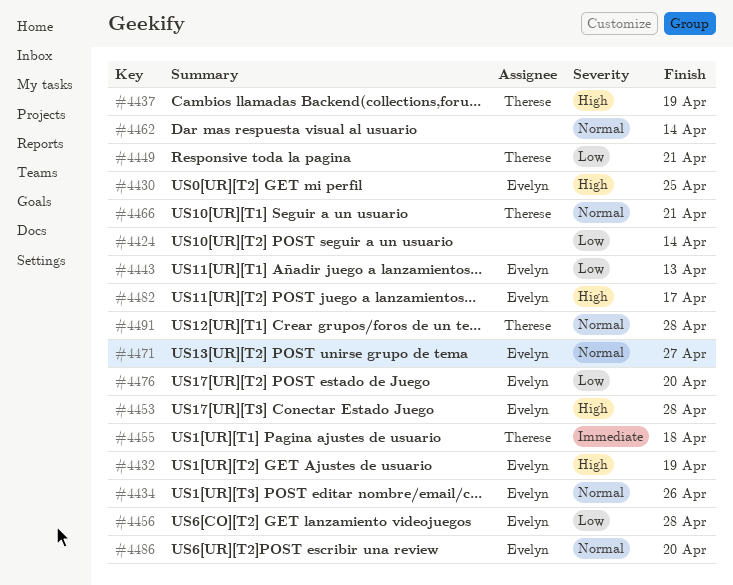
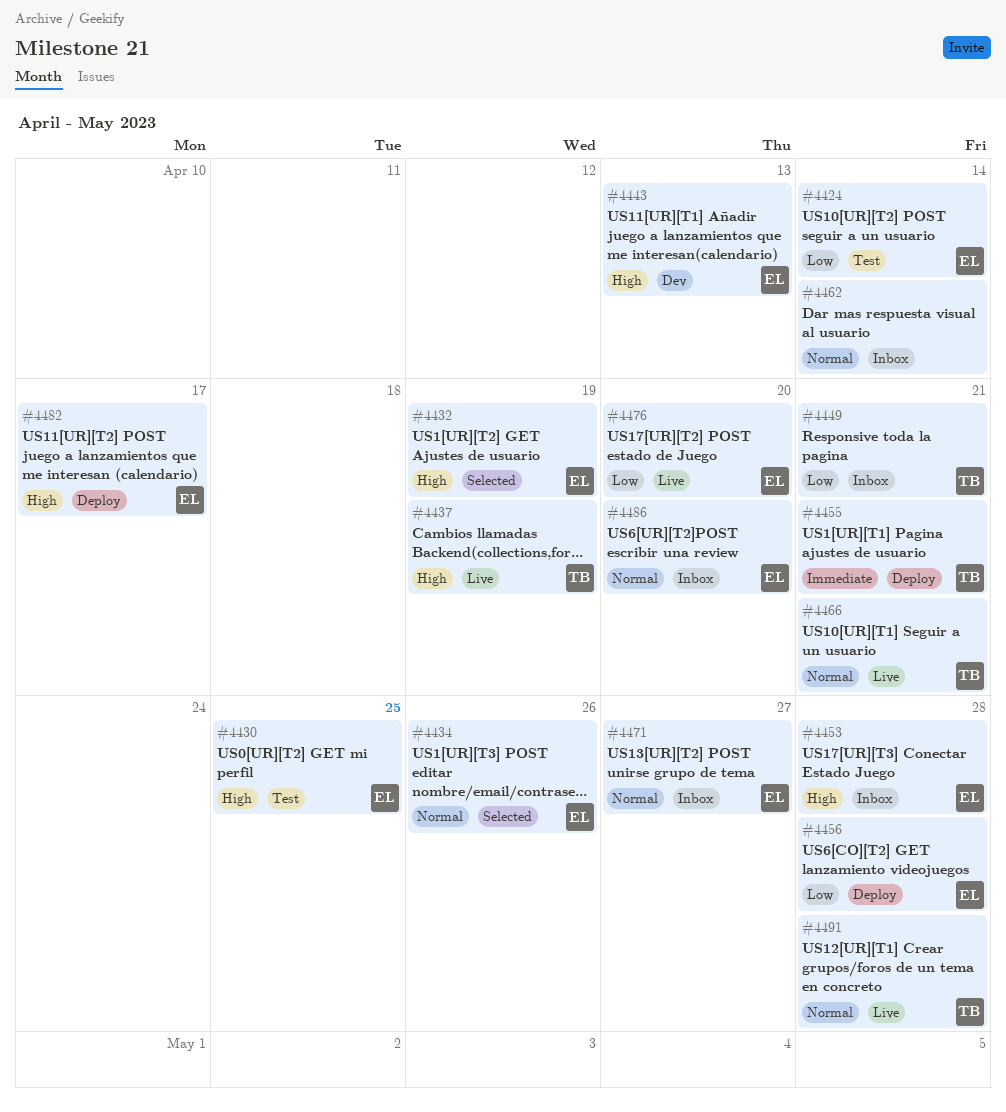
#4424, owner: none -> Evelyn
#4443, priority: Low -> High
#4455, due: Apr 18 -> Apr 21

